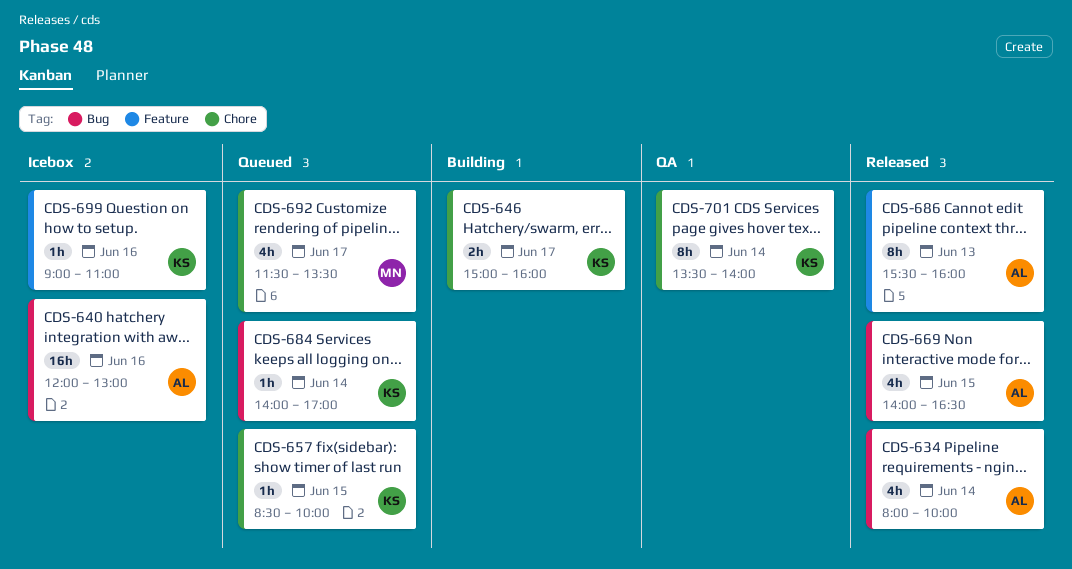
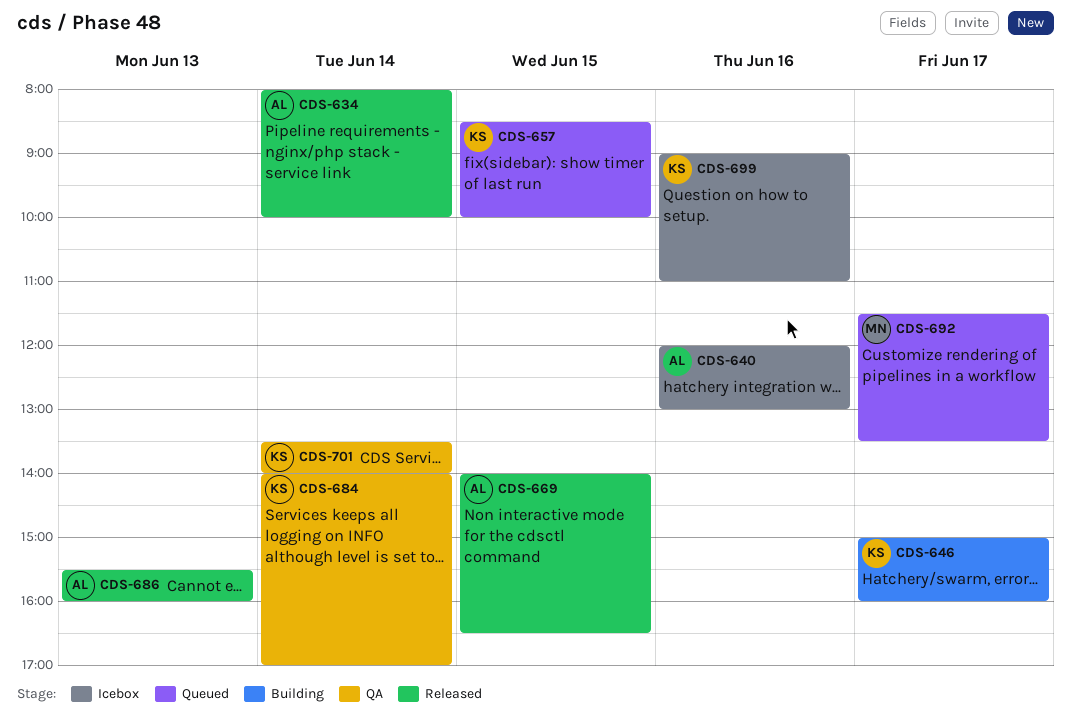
CDS-684, status: Queued -> QA

